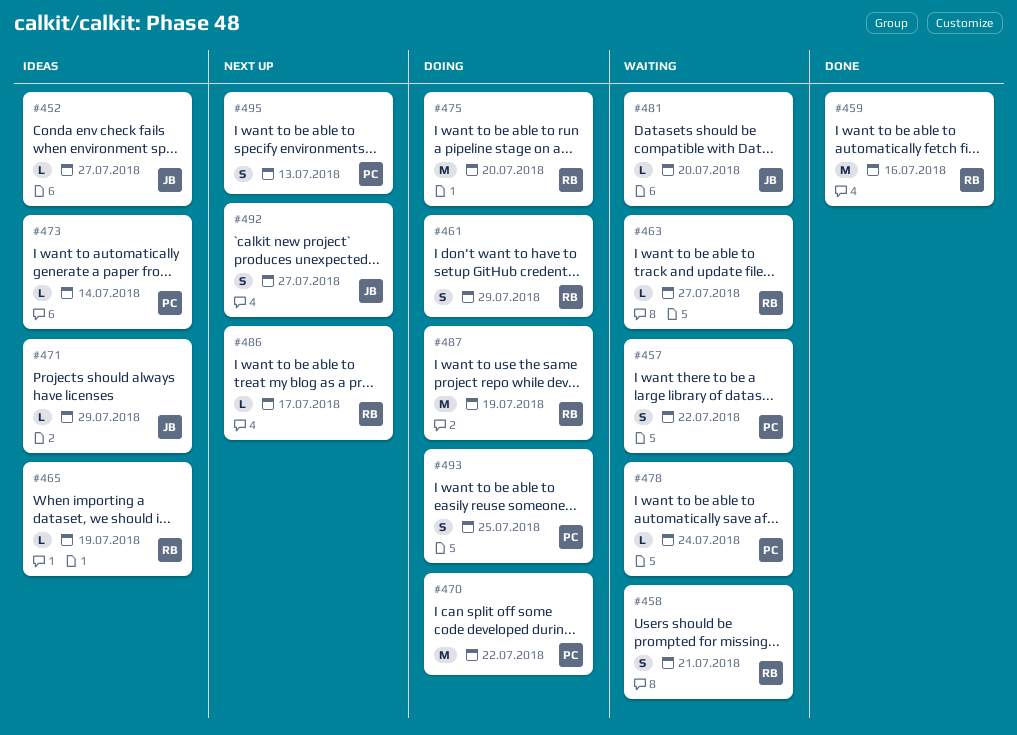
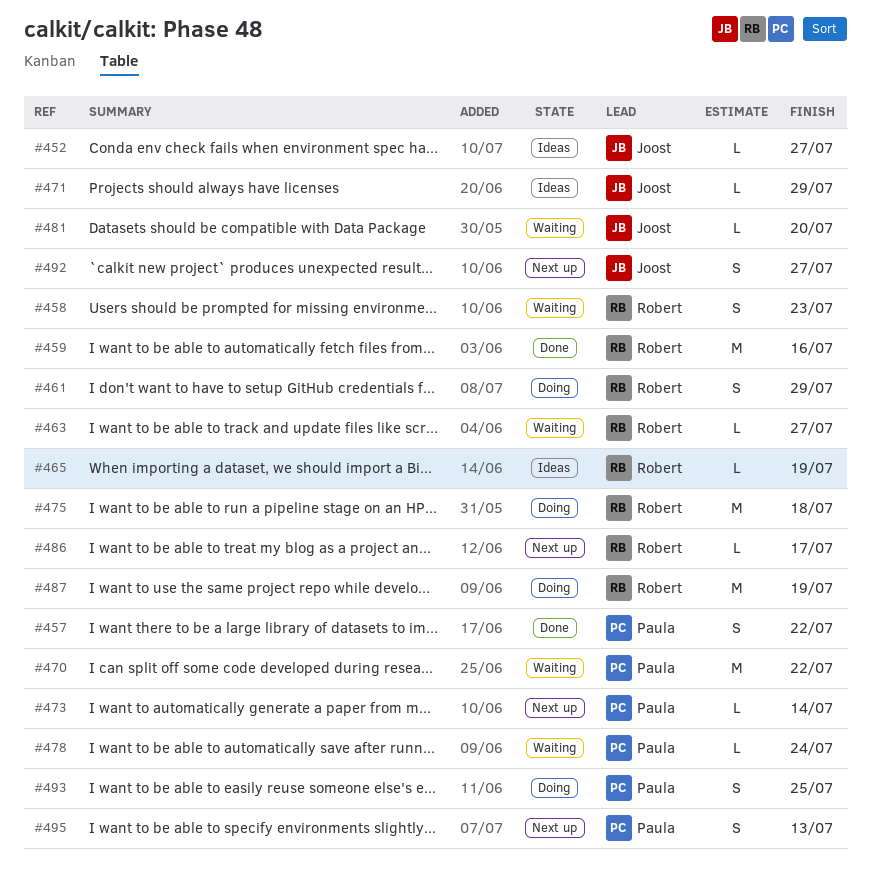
#457, status: Waiting -> Done
#458, due: Jul 21 -> Jul 23
#470, status: Doing -> Waiting
#473, status: Ideas -> Next up
#475, due: Jul 20 -> Jul 18

